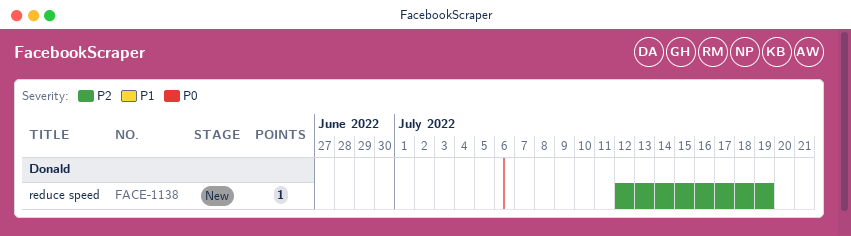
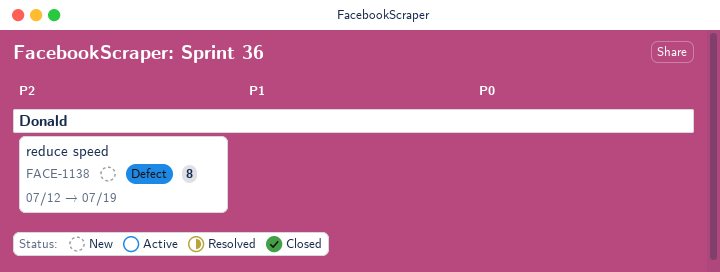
FACE-1138, estimate: 1 -> 8

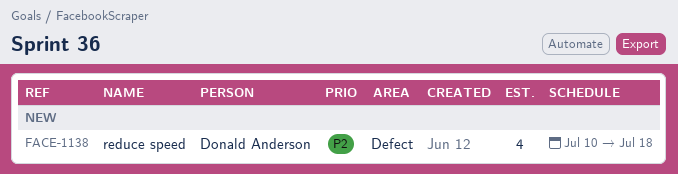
FACE-1138, estimate: 8 -> 4
FACE-1138, start: Jul 12 -> Jul 10
FACE-1138, due: Jul 19 -> Jul 18

